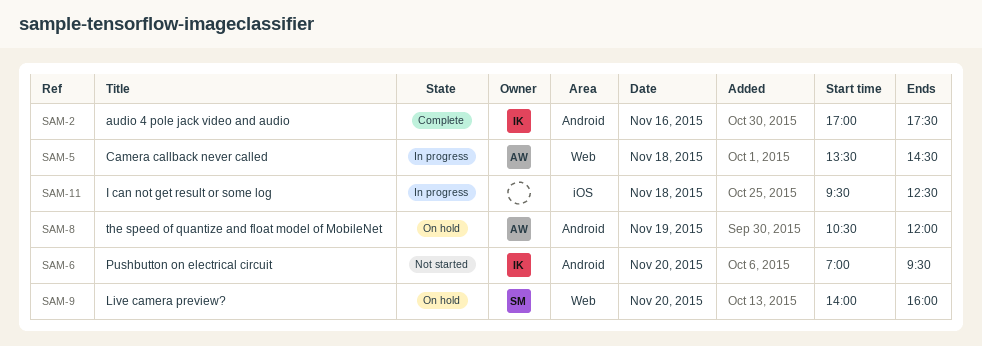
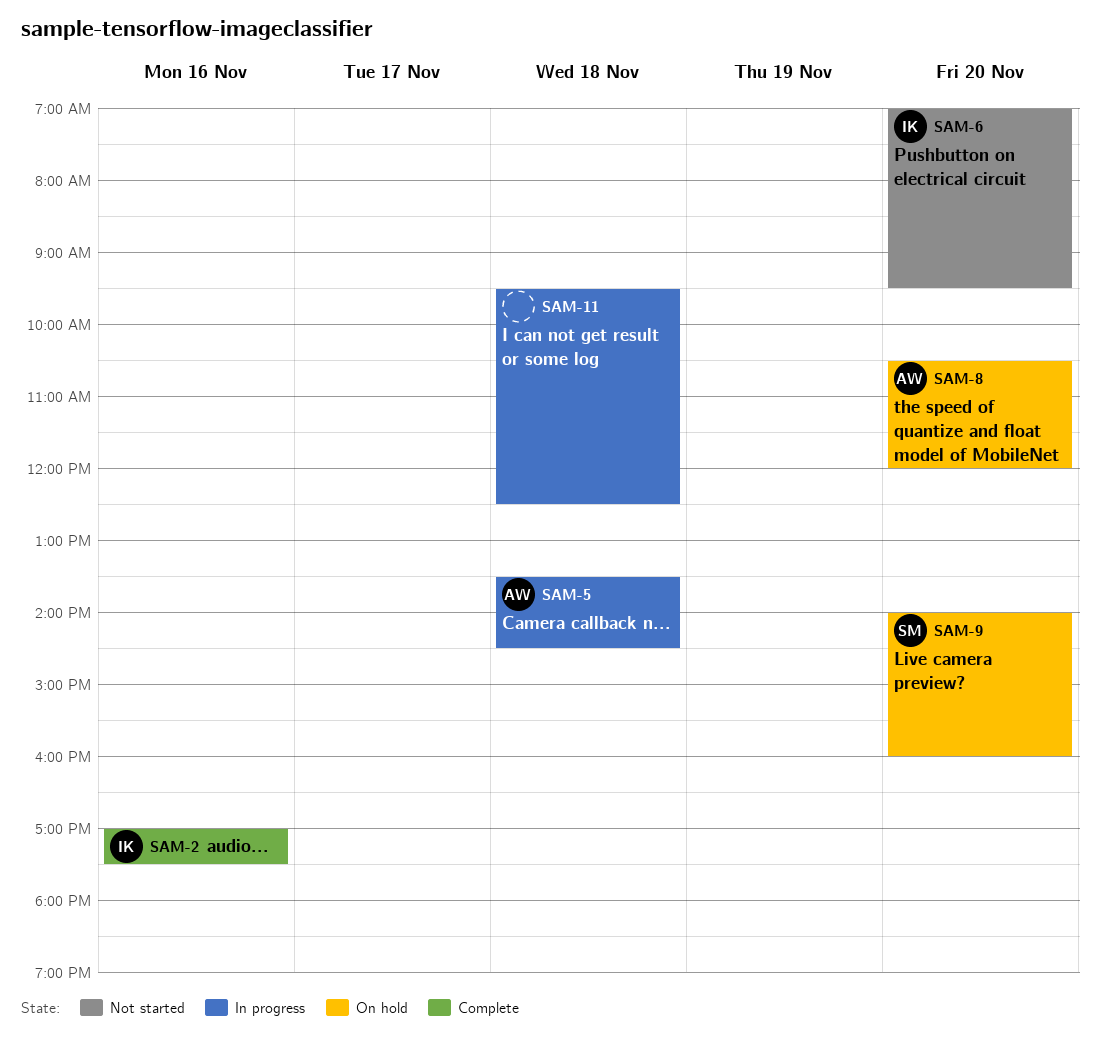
SAM-8, day: Nov 19 -> Nov 20

